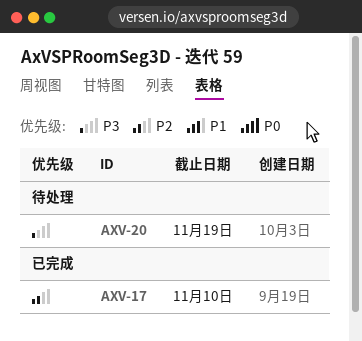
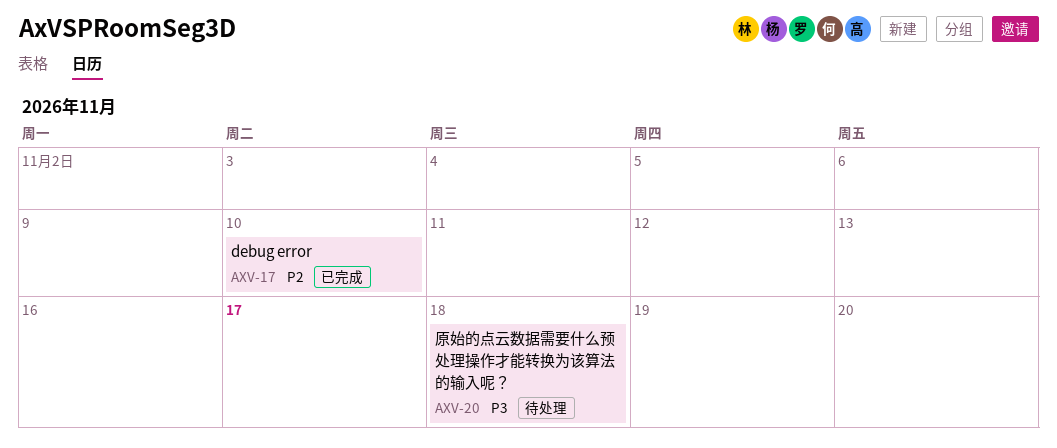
AXV-20, due: Nov 19 -> Nov 18

